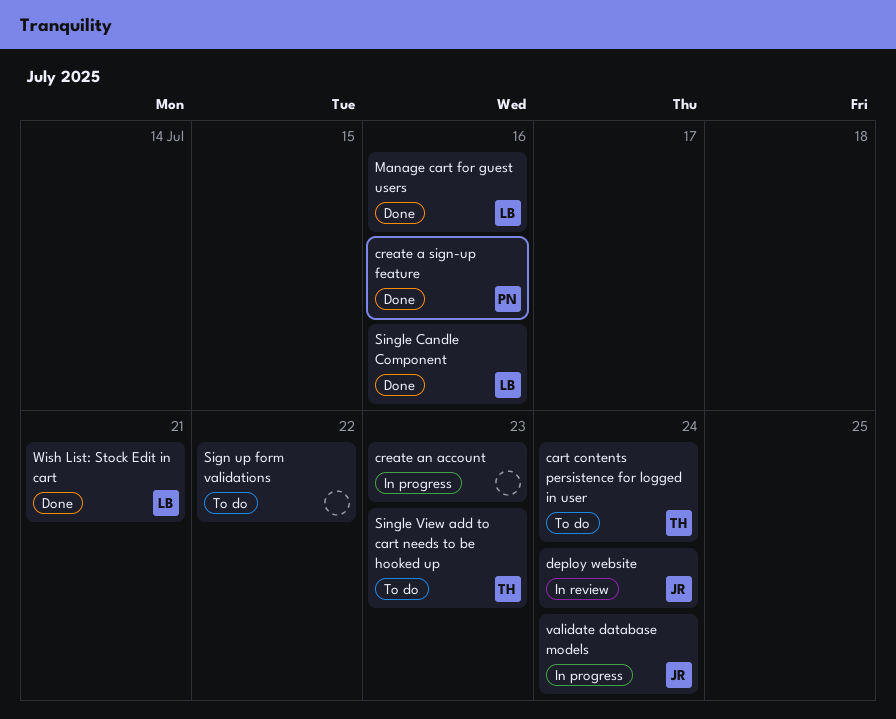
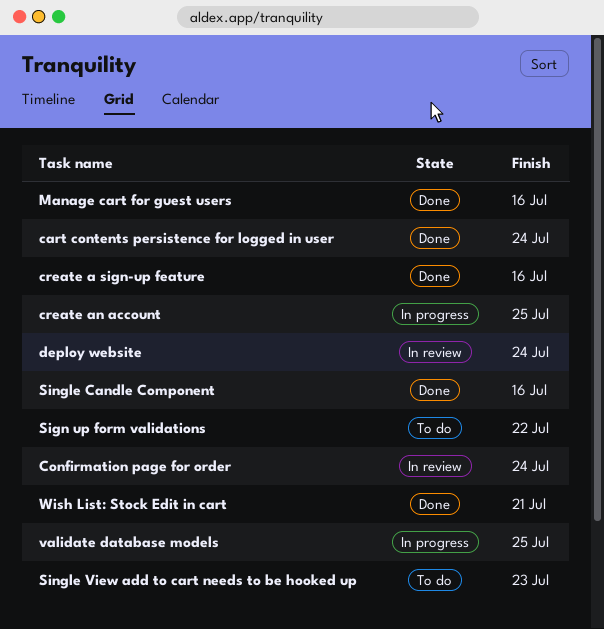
cart contents persistence for logged in user, status: To do -> Done
Confirmation page for order: none -> present
create an account, due: Jul 23 -> Jul 25
validate database models, due: Jul 24 -> Jul 25

